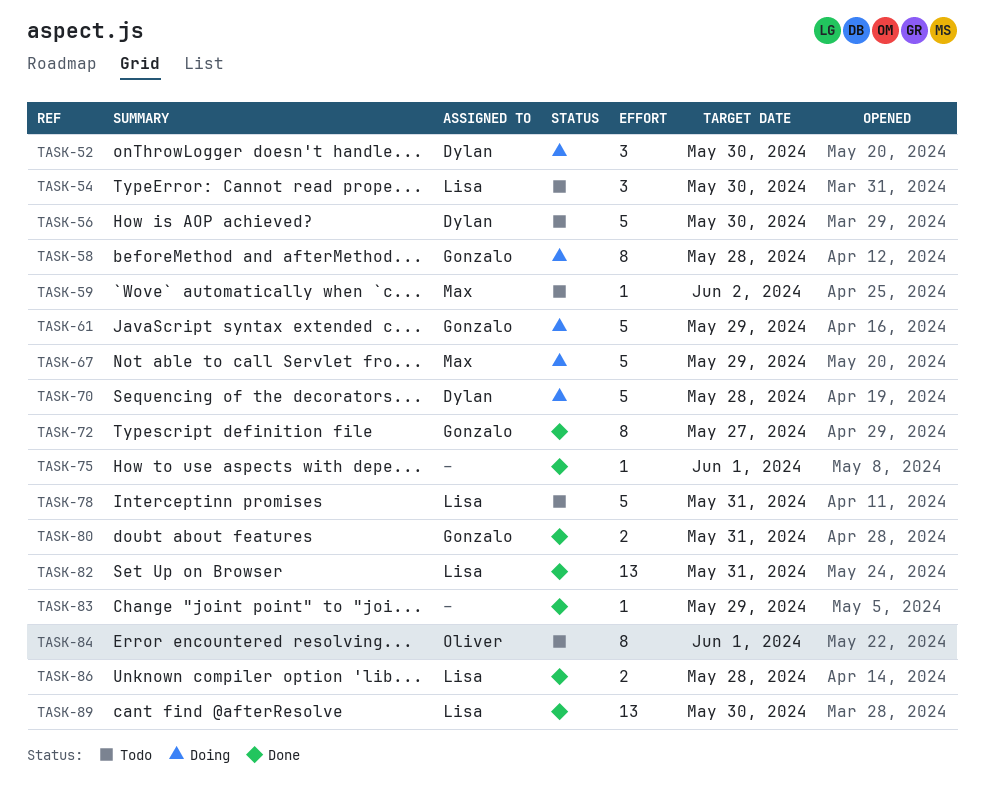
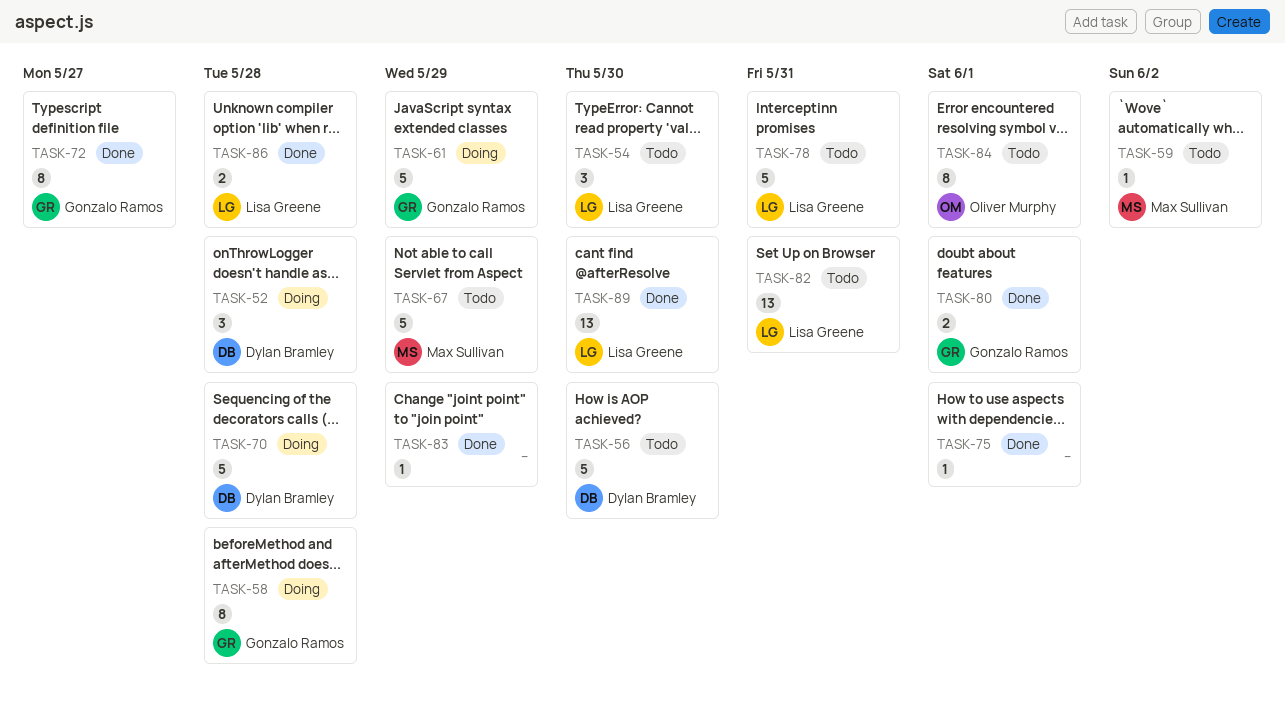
TASK-52, due: May 30 -> May 28
TASK-67, status: Doing -> Todo
TASK-80, due: May 31 -> Jun 1
TASK-82, status: Done -> Todo

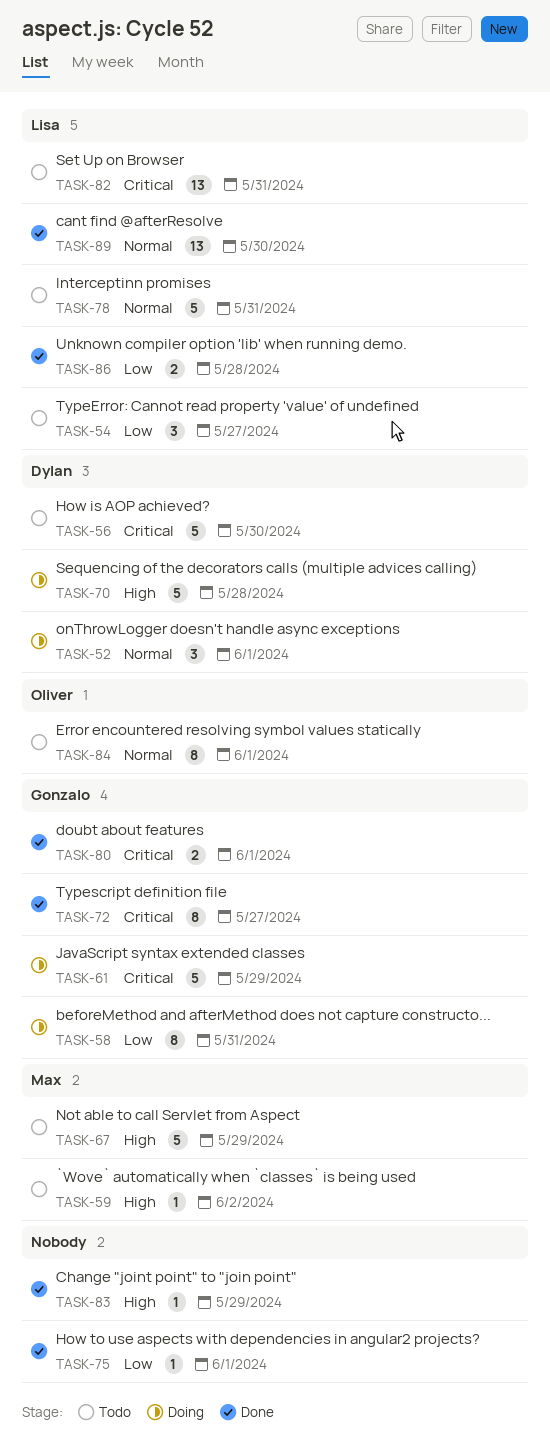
TASK-52, due: May 28 -> Jun 1
TASK-54, due: May 30 -> May 27
TASK-58, due: May 28 -> May 31

